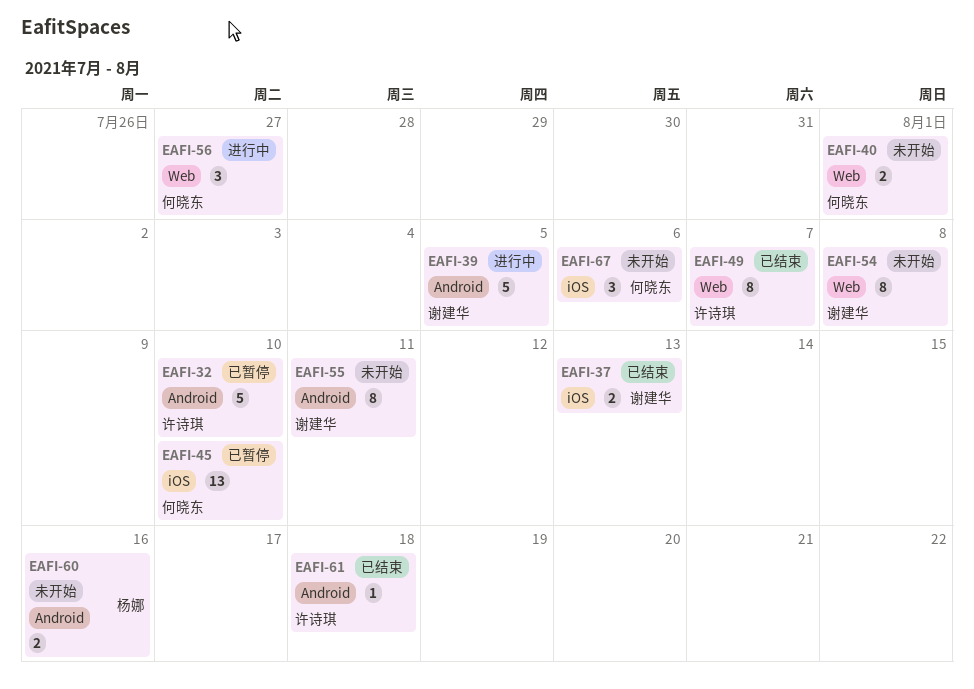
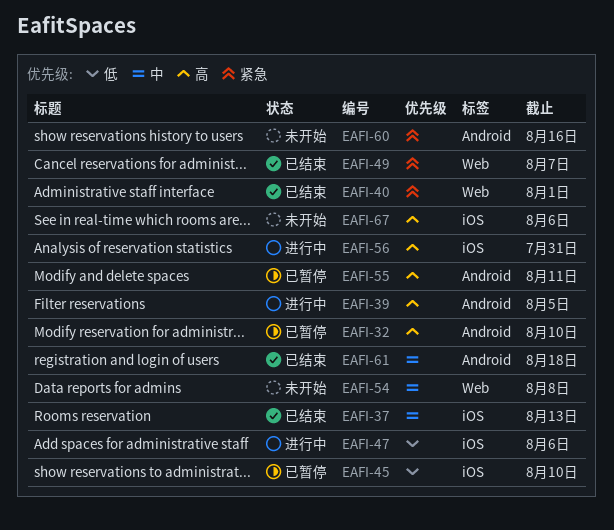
EAFI-40, status: 未开始 -> 已结束
EAFI-47: none -> present
EAFI-55, status: 未开始 -> 已暂停
EAFI-56, label: Web -> iOS
EAFI-56, due: Jul 27 -> Jul 31

